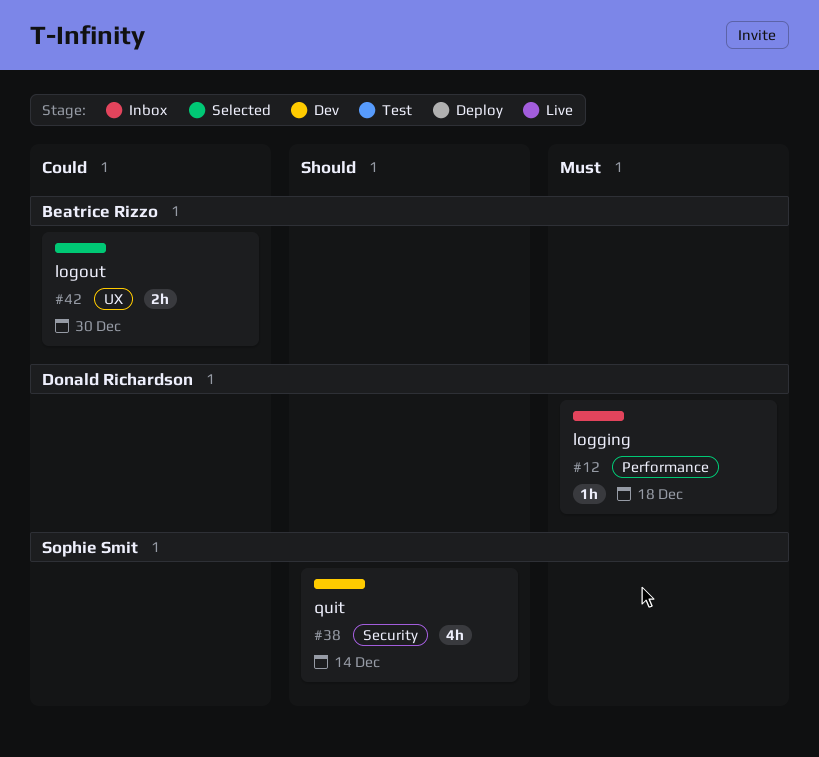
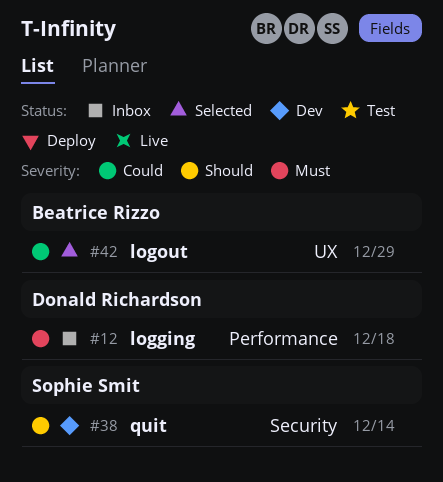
#42, due: Dec 30 -> Dec 29

